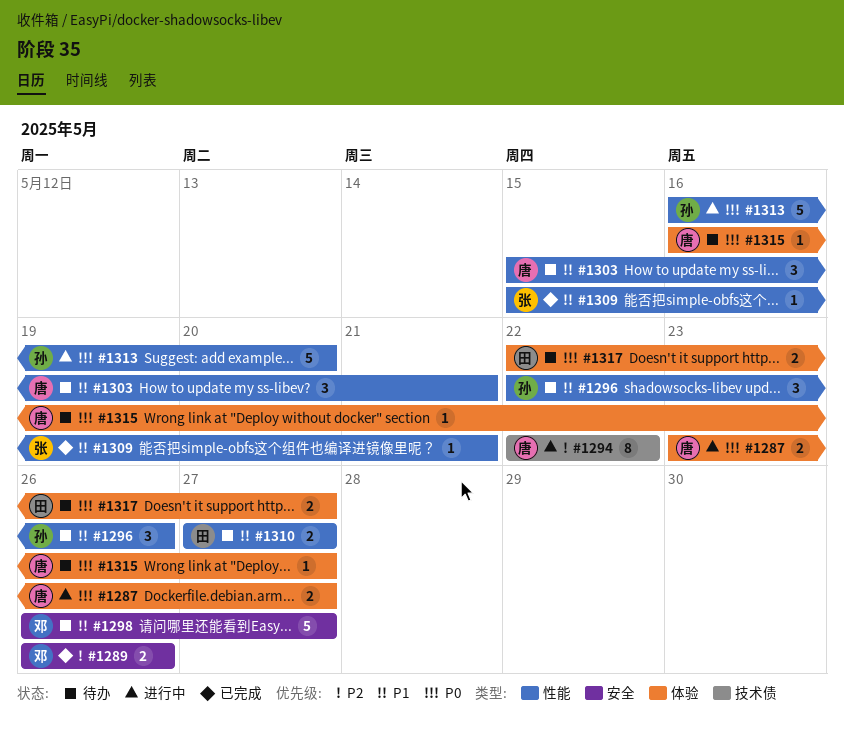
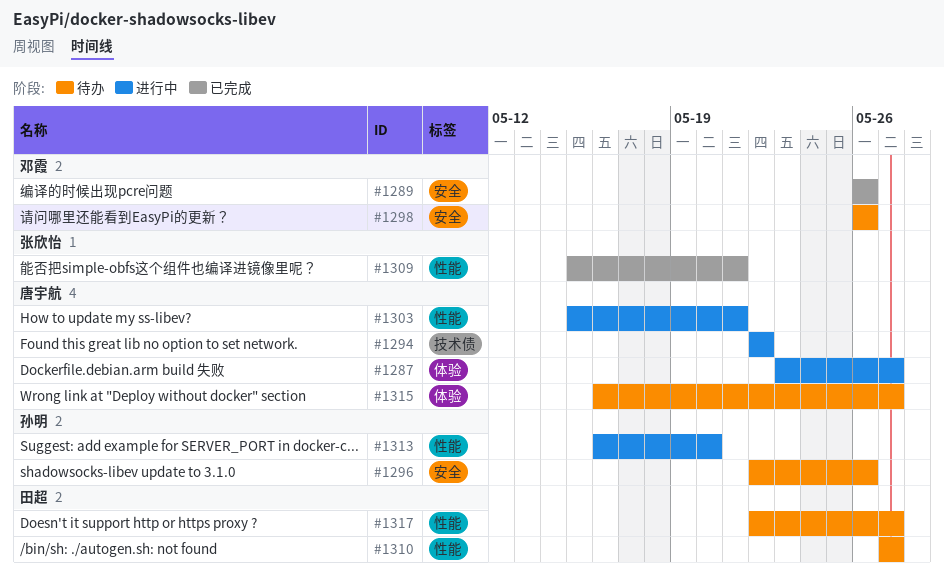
#1296, label: 性能 -> 安全
#1298, due: May 27 -> May 26
#1303, status: 待办 -> 进行中
#1317, label: 体验 -> 性能

